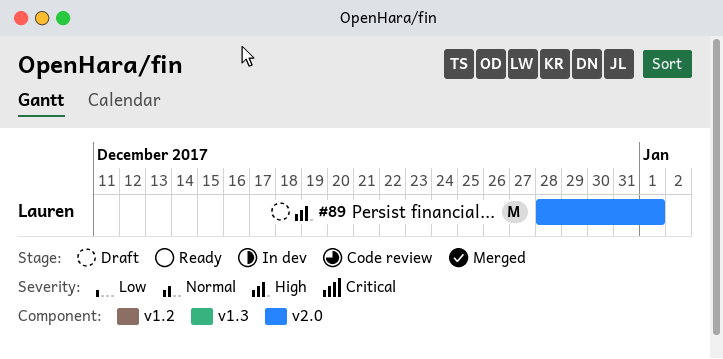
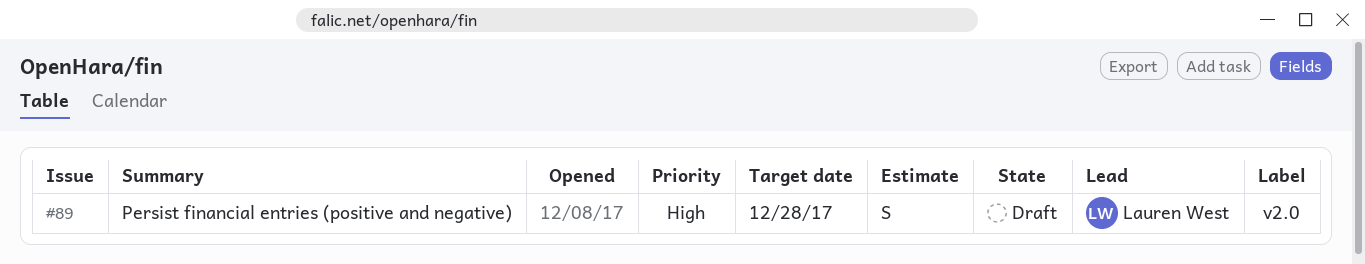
#89, estimate: M -> S
#89, due: Jan 1 -> Dec 28

